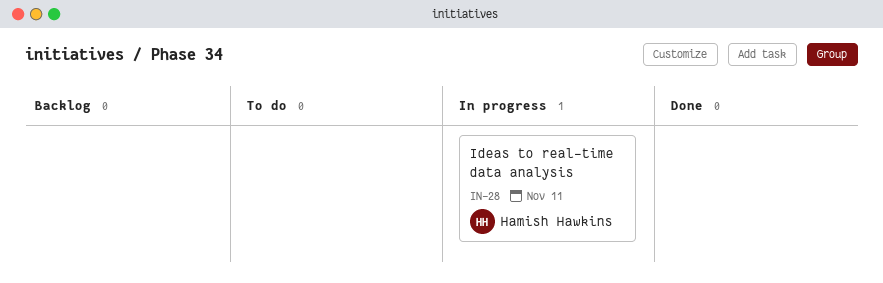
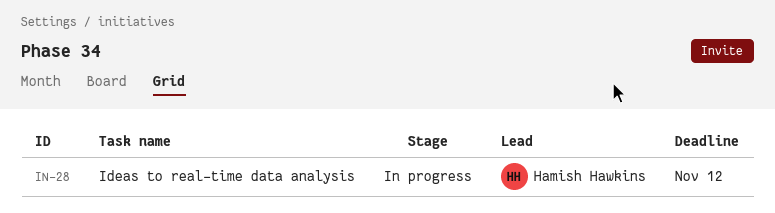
IN-28, due: Nov 11 -> Nov 12

